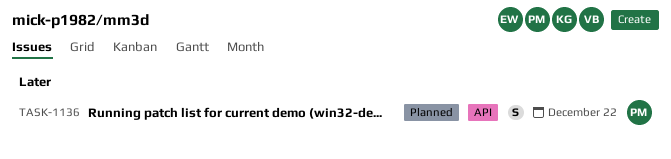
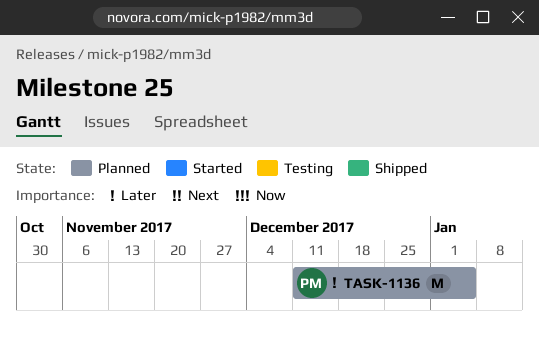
TASK-1136, estimate: S -> M
TASK-1136, due: Dec 22 -> Jan 5

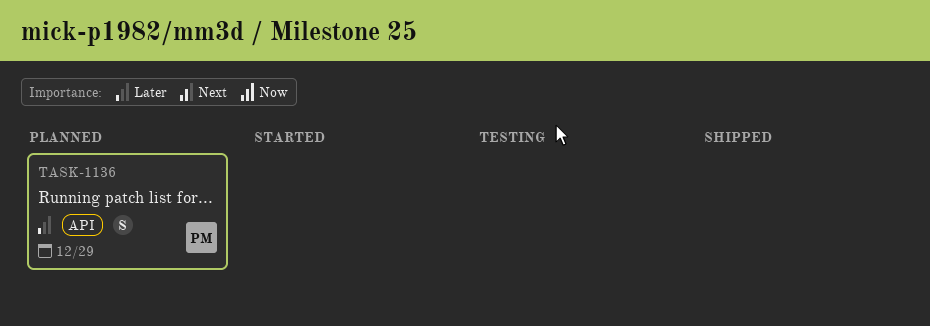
TASK-1136, estimate: M -> S
TASK-1136, due: Jan 5 -> Dec 29

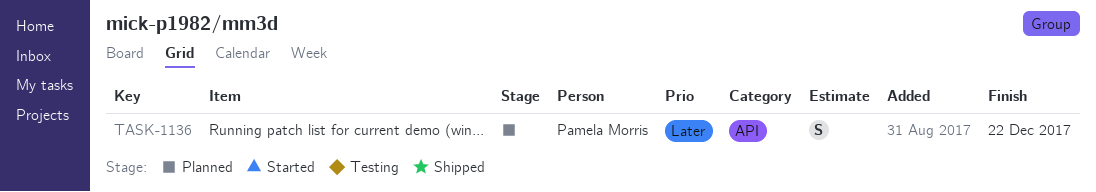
TASK-1136, due: Dec 29 -> Dec 22

